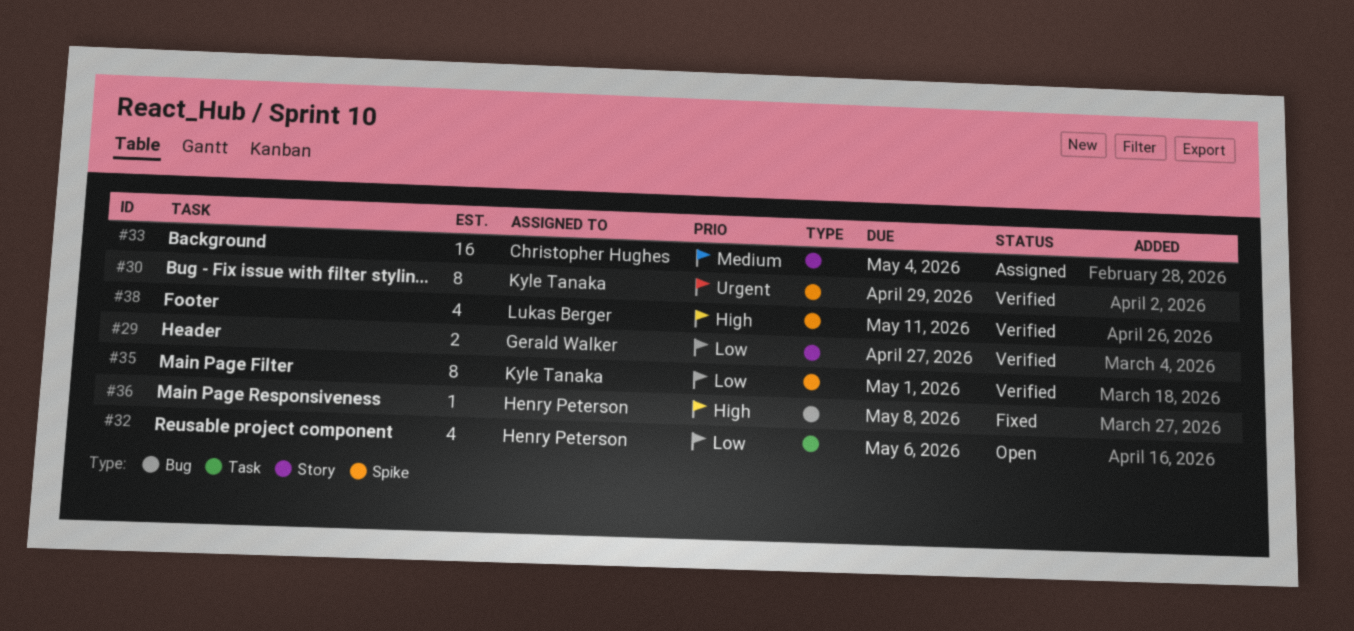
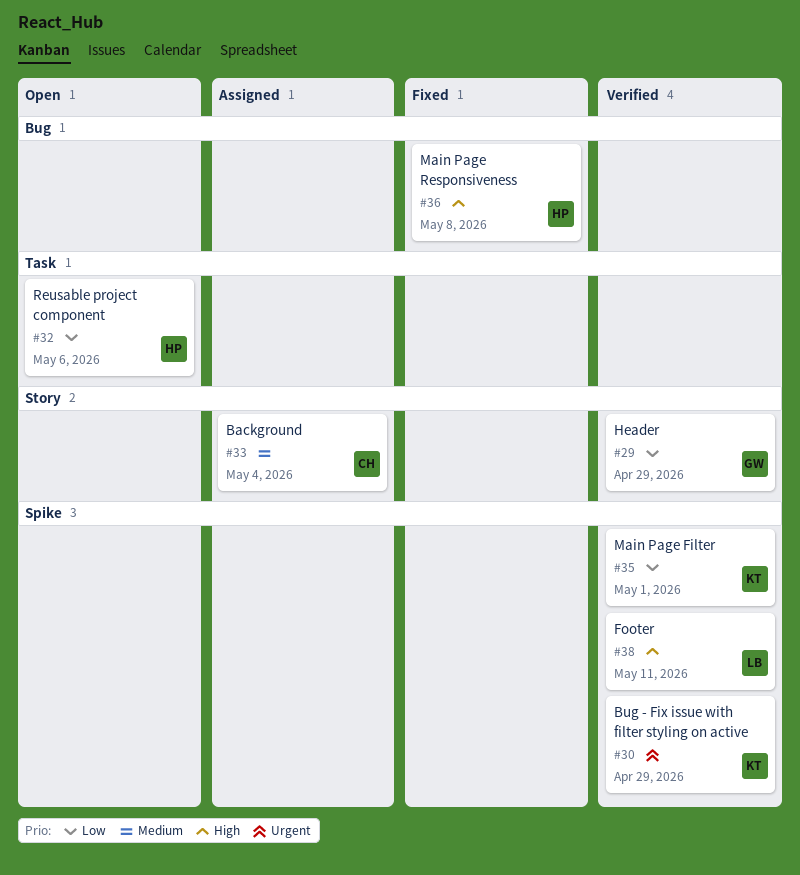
#29, due: Apr 27 -> Apr 29

